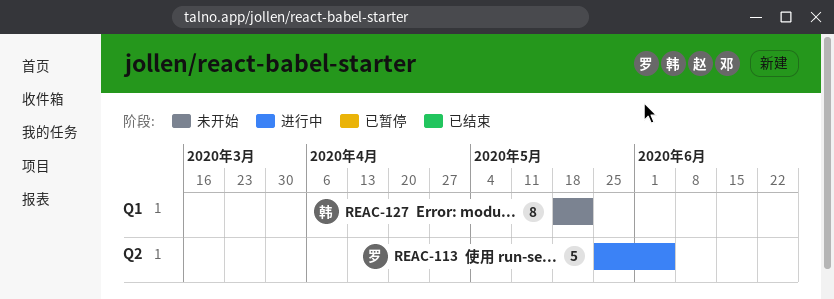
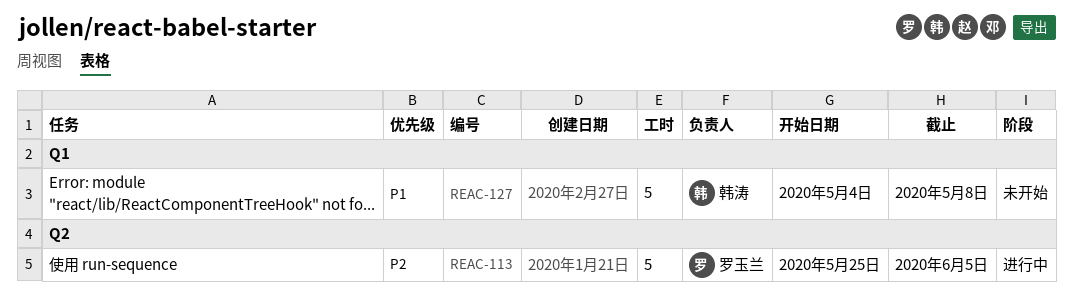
REAC-127, estimate: 8 -> 5
REAC-127, start: May 18 -> May 4
REAC-127, due: May 22 -> May 8

